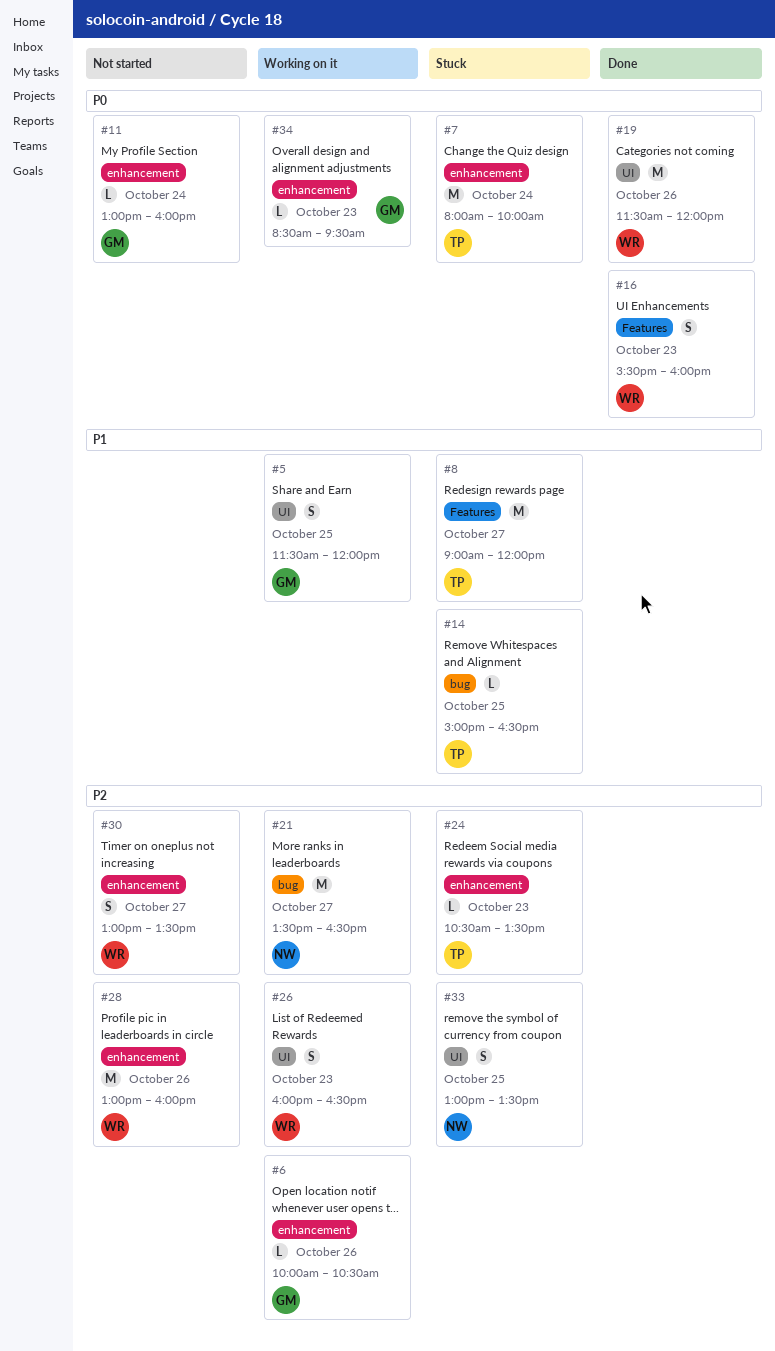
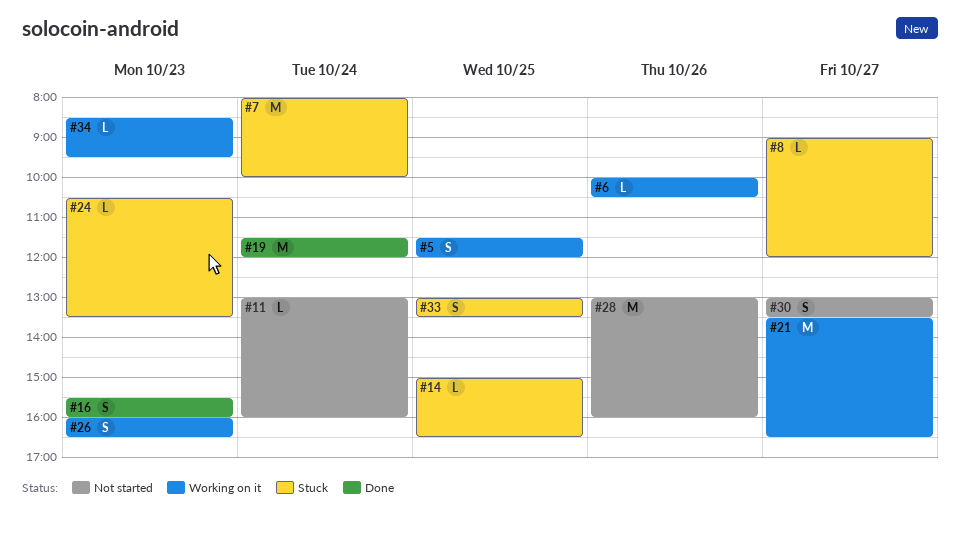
#8, estimate: M -> L
#19, day: Oct 26 -> Oct 24

